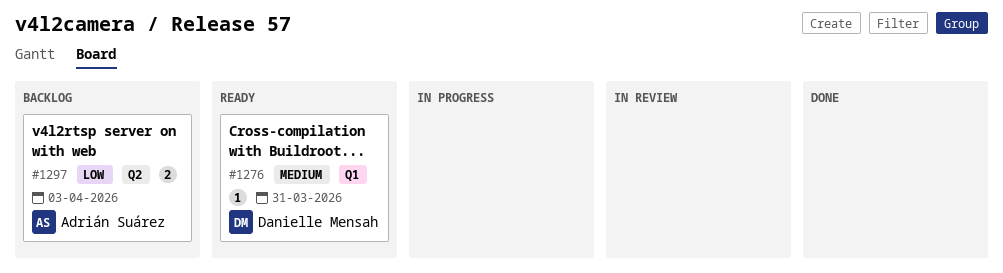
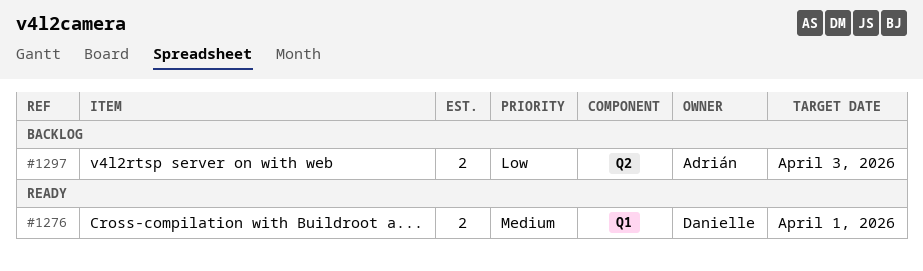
#1276, estimate: 1 -> 2
#1276, due: Mar 31 -> Apr 1

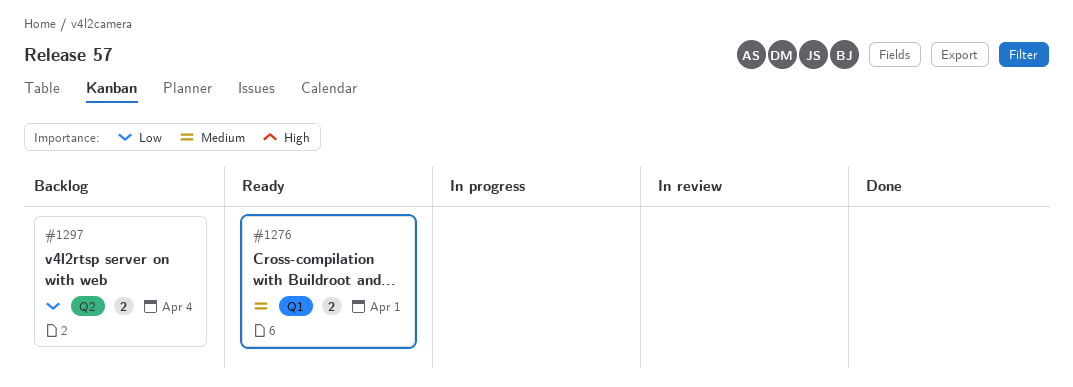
#1297, due: Apr 3 -> Apr 4

